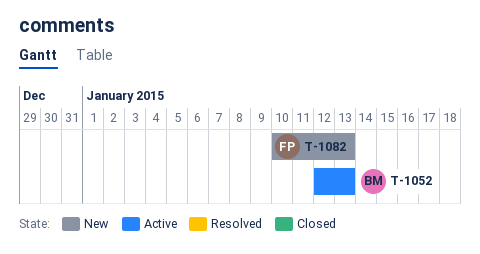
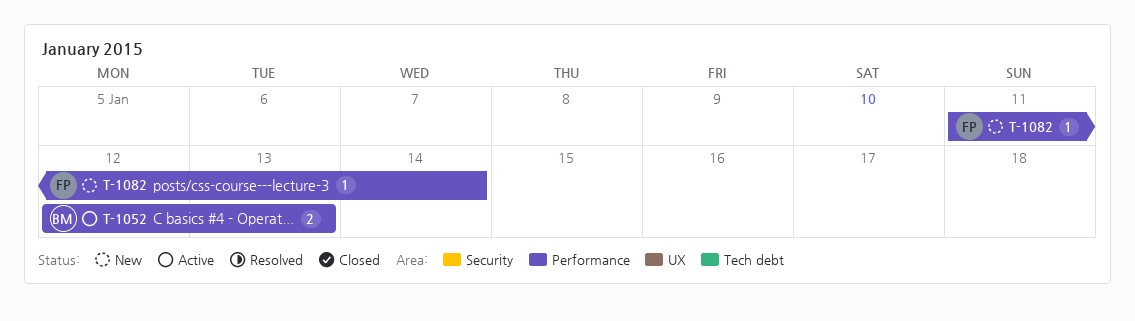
T-1082, start: Jan 10 -> Jan 11
T-1082, due: Jan 13 -> Jan 14

